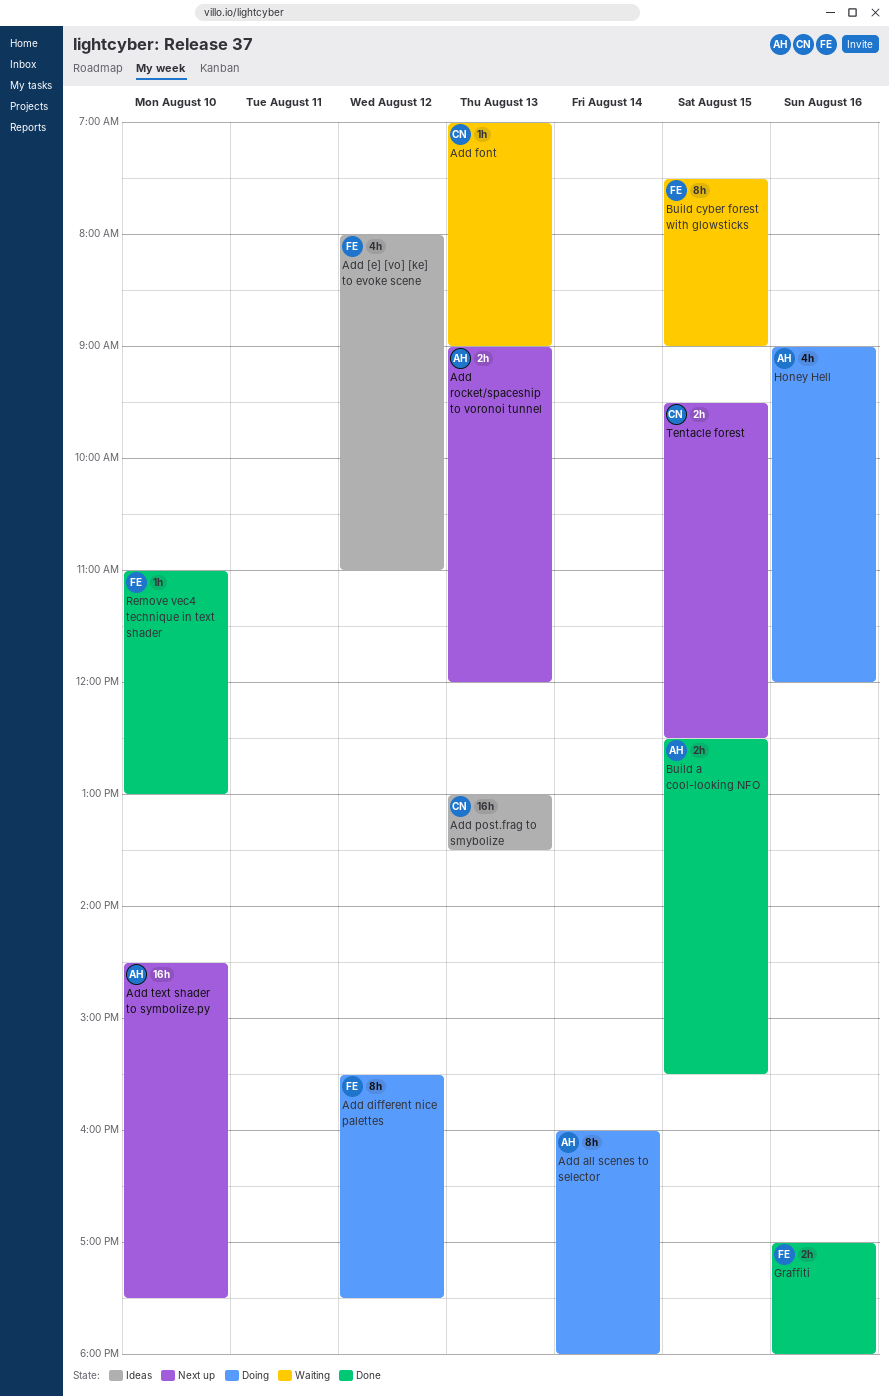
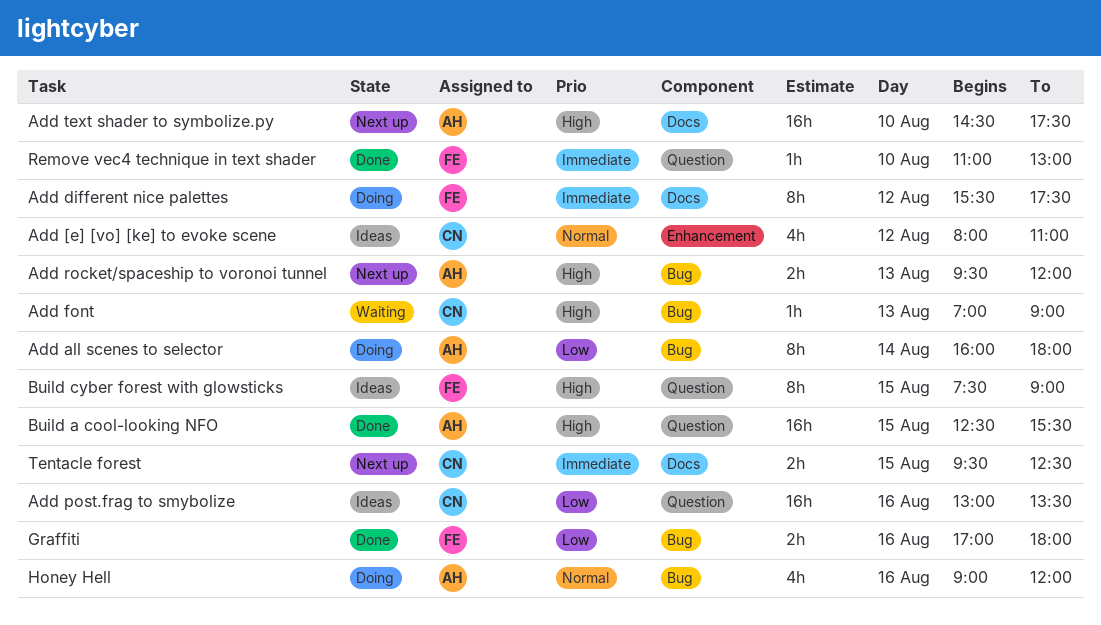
Add [e] [vo] [ke] to evoke scene, owner: FE -> CN
Add post.frag to smybolize, day: Aug 13 -> Aug 16
Add rocket/spaceship to voronoi tunnel, begins: 09:00 -> 09:30
Build a cool-looking NFO, estimate: 2h -> 16h
Build cyber forest with glowsticks, status: Waiting -> Ideas

